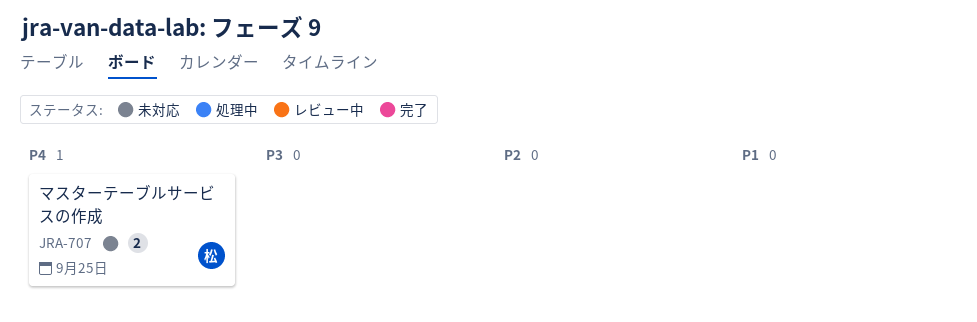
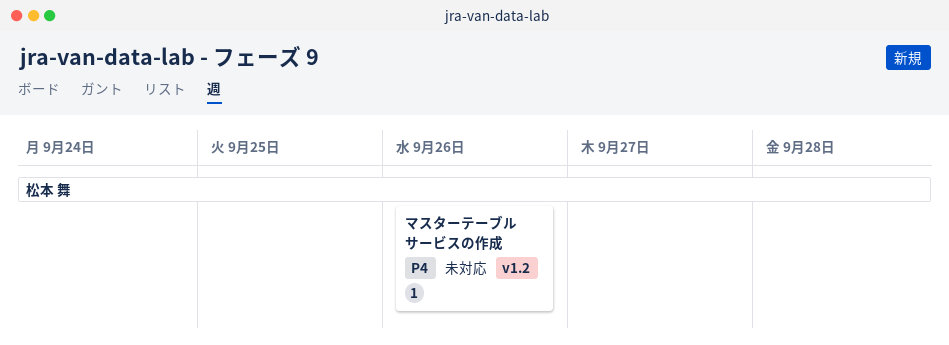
マスターテーブルサービスの作成, estimate: 2 -> 1
マスターテーブルサービスの作成, due: Sep 25 -> Sep 26

